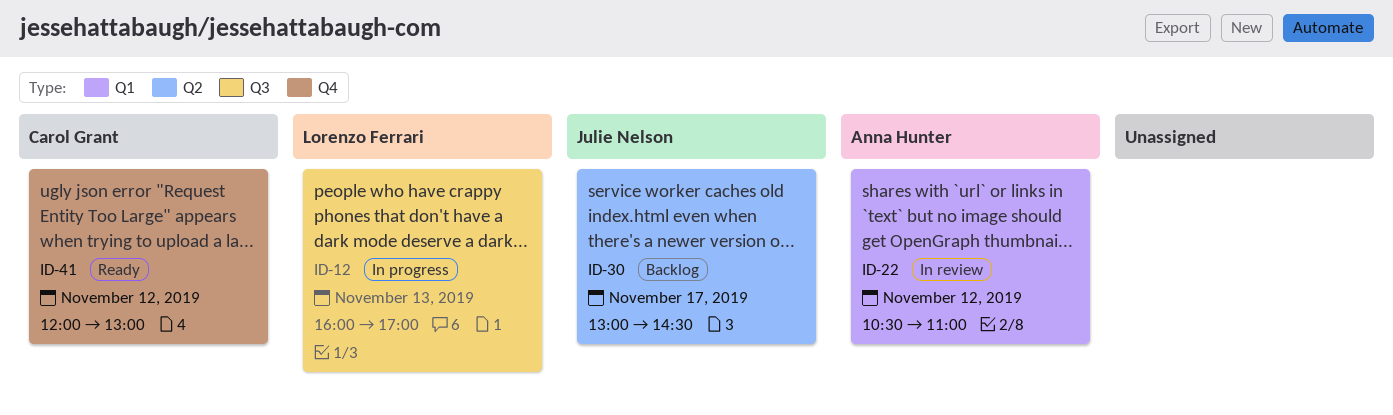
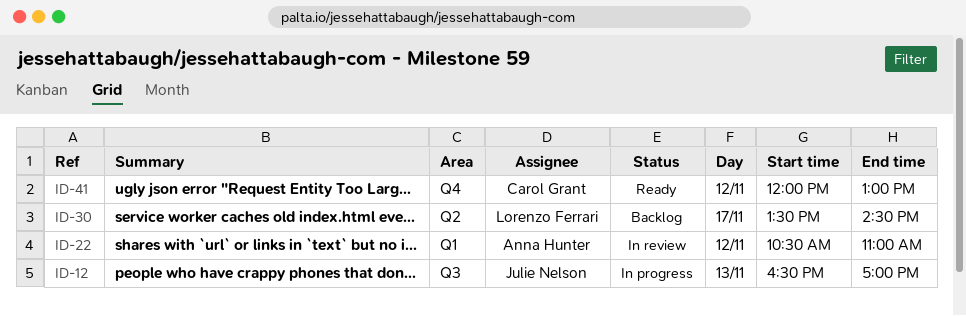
ID-12, owner: Lorenzo Ferrari -> Julie Nelson
ID-12, begins: 16:00 -> 16:30
ID-30, owner: Julie Nelson -> Lorenzo Ferrari
ID-30, begins: 13:00 -> 13:30

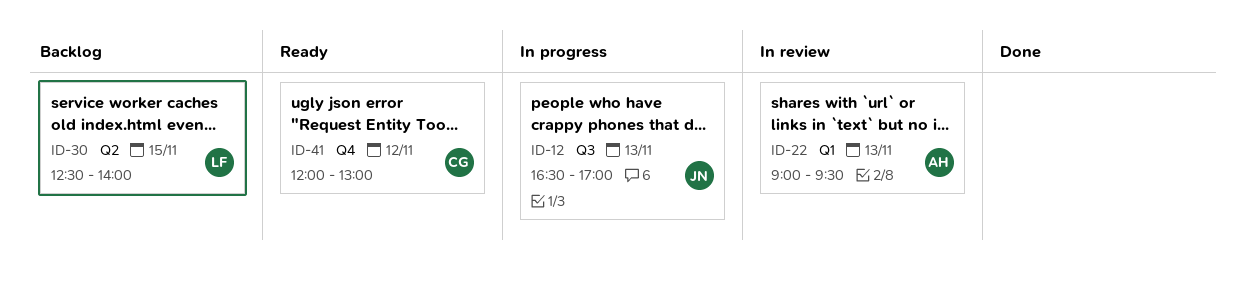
ID-22, day: Nov 12 -> Nov 13
ID-22, begins: 10:30 -> 09:00
ID-22, ends: 11:00 -> 09:30
ID-30, day: Nov 17 -> Nov 15
ID-30, begins: 13:30 -> 12:30
ID-30, ends: 14:30 -> 14:00

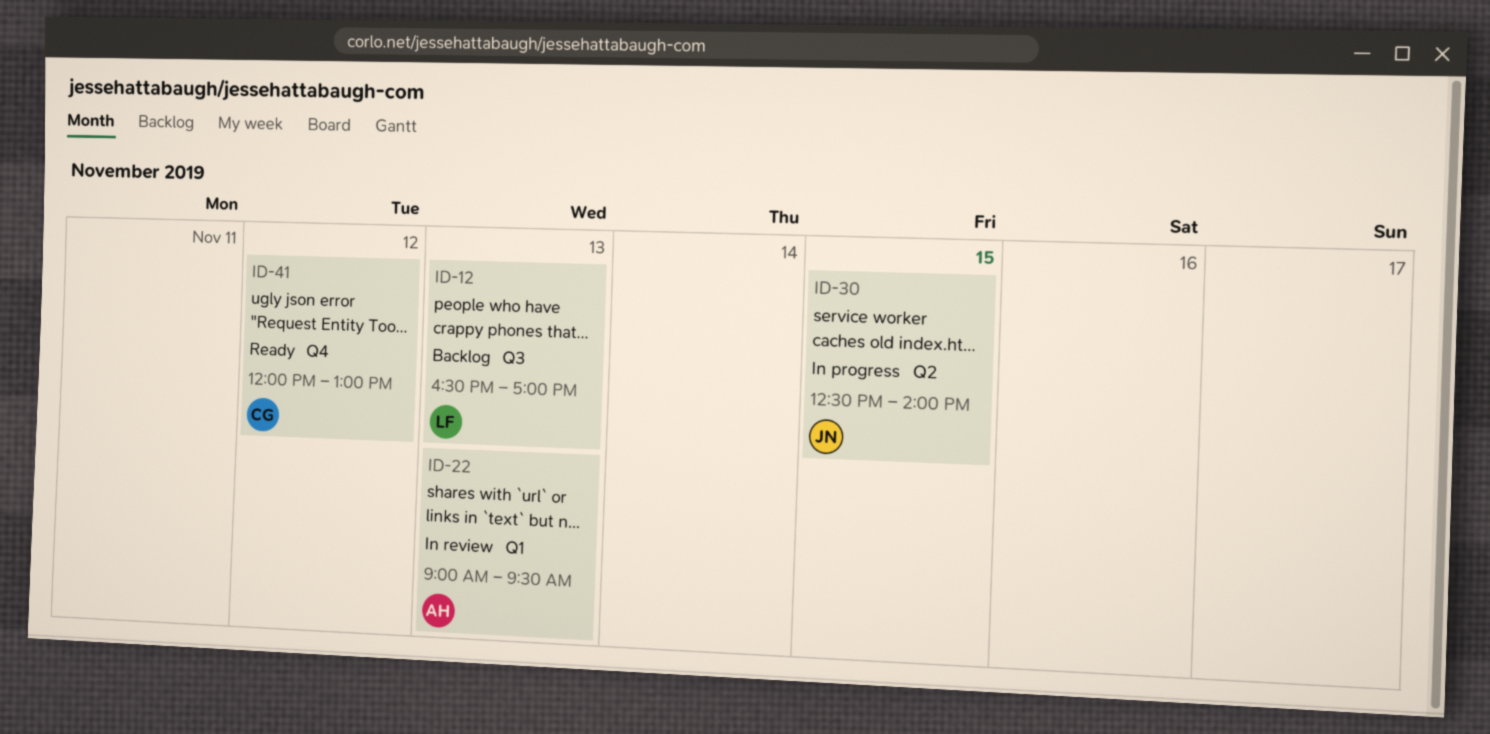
ID-12, status: In progress -> Backlog
ID-12, owner: JN -> LF
ID-30, status: Backlog -> In progress
ID-30, owner: LF -> JN

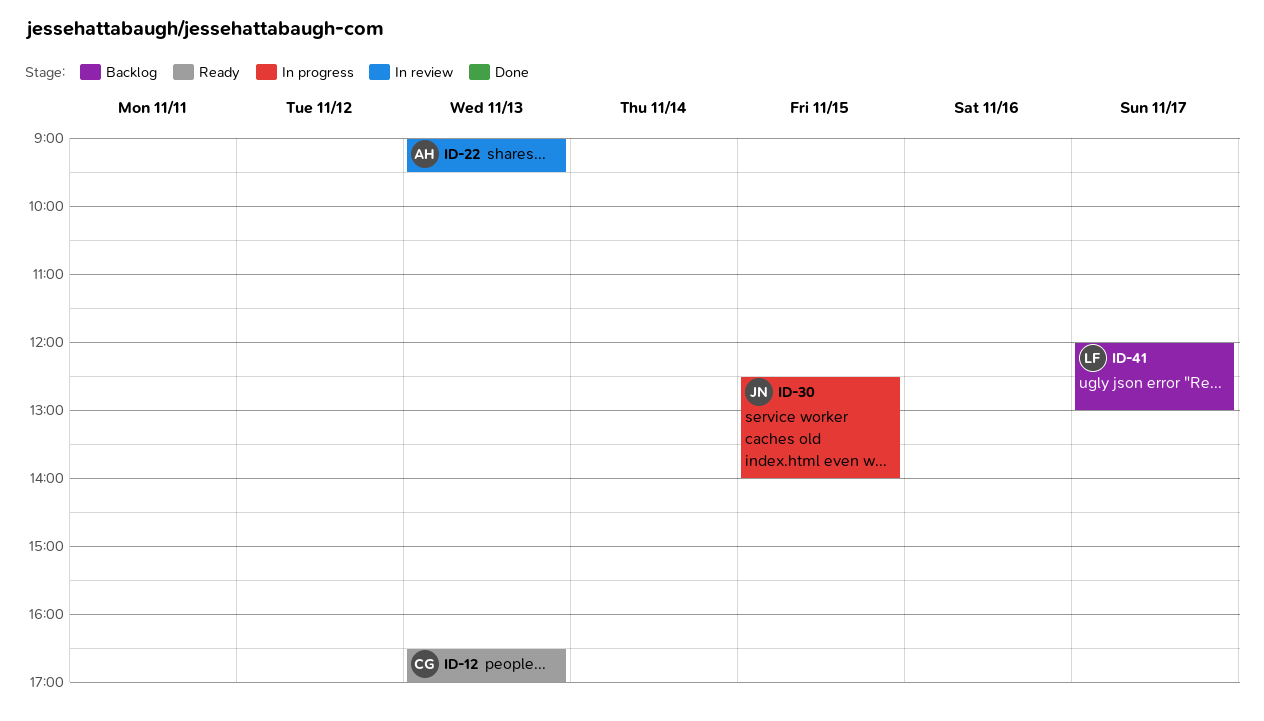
ID-12, status: Backlog -> Ready
ID-12, owner: LF -> CG
ID-41, status: Ready -> Backlog
ID-41, owner: CG -> LF
ID-41, day: Nov 12 -> Nov 17

